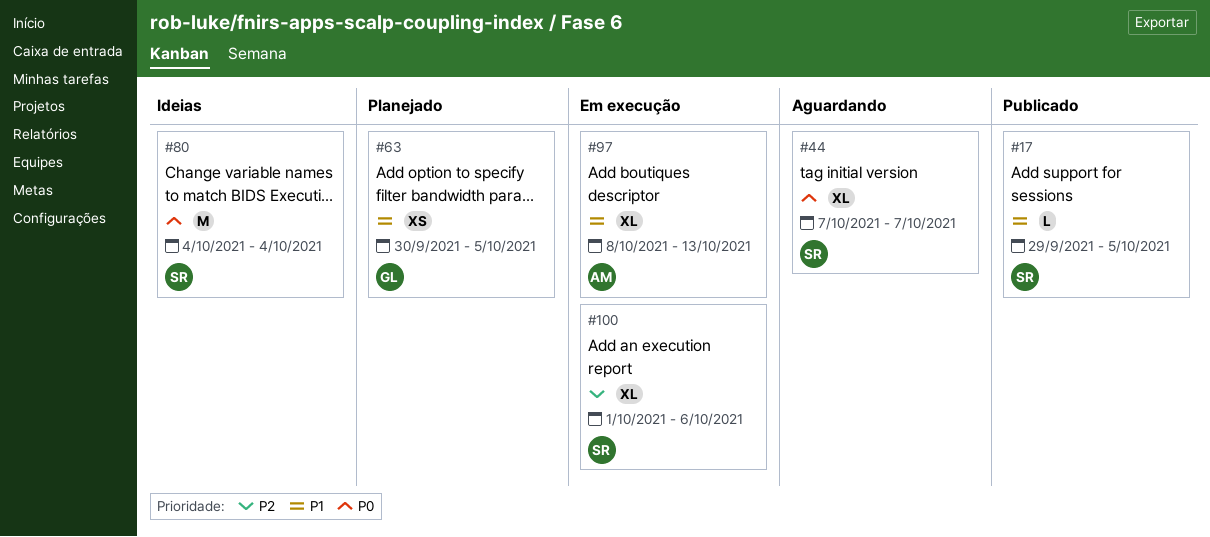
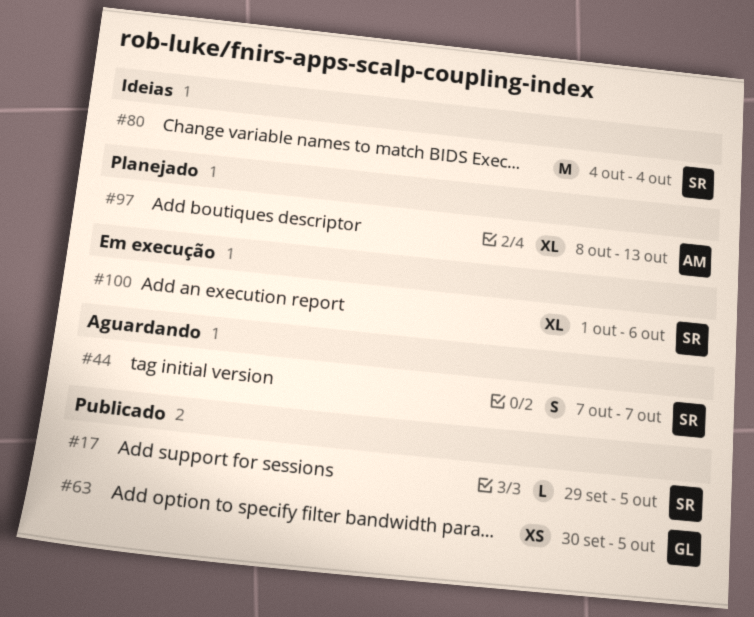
#44, estimate: XL -> S
#63, status: Planejado -> Publicado
#97, status: Em execução -> Planejado

